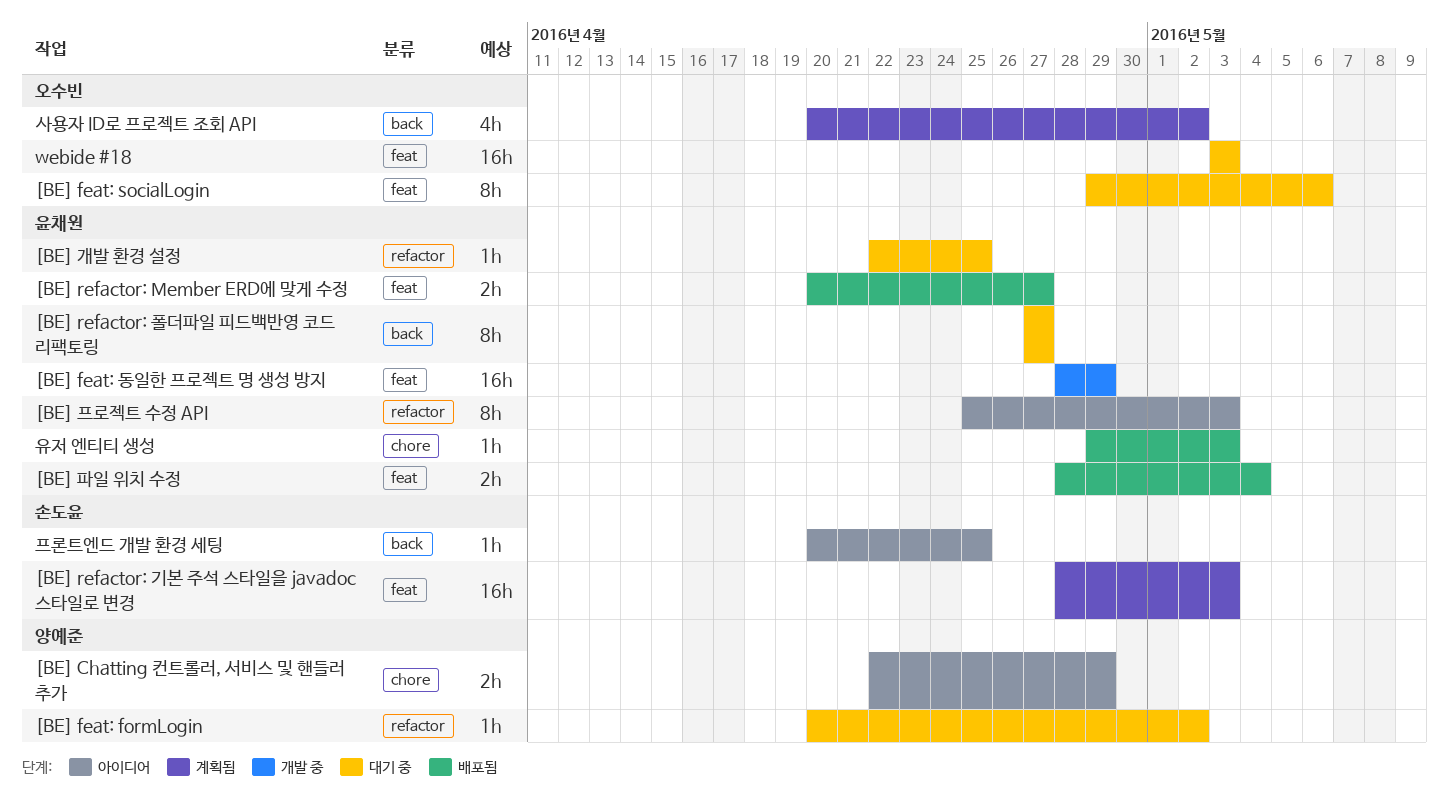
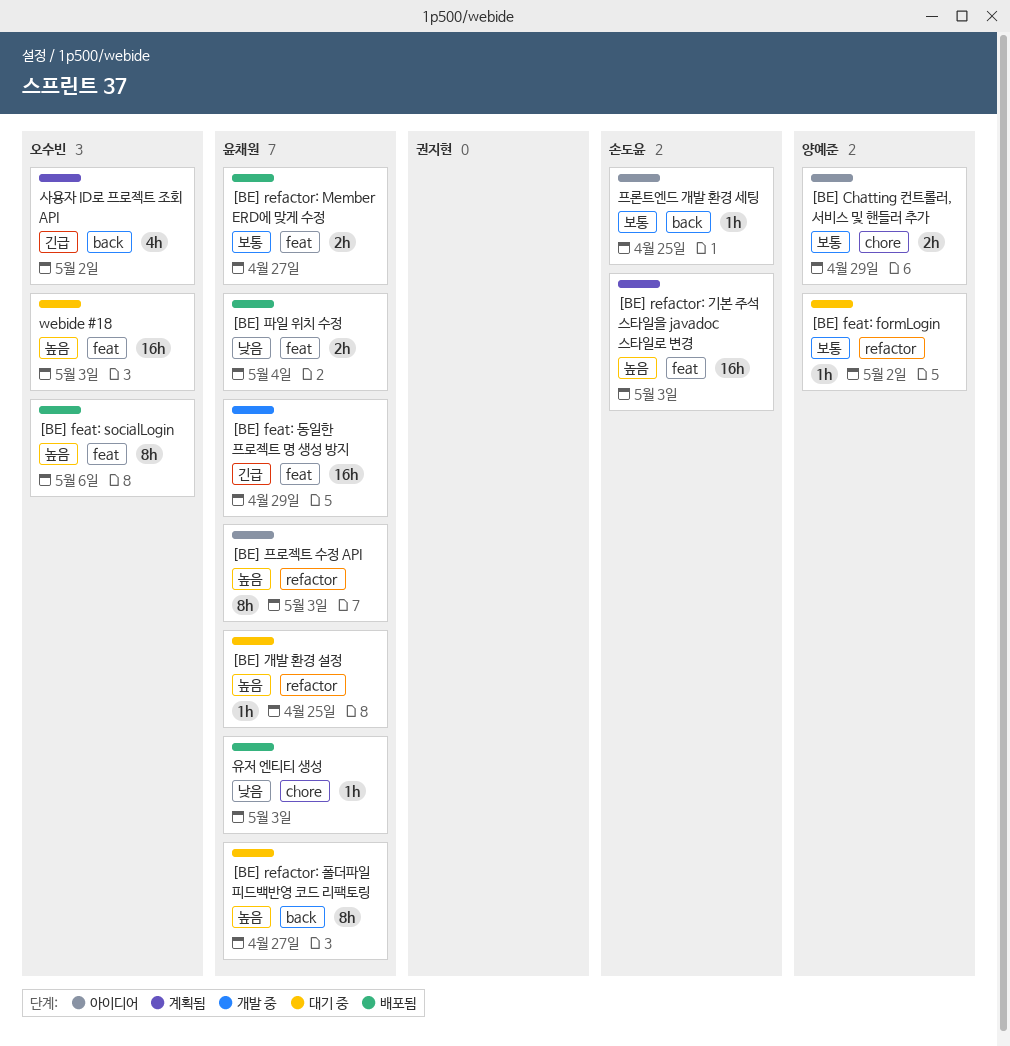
[BE] feat: socialLogin, status: 대기 중 -> 배포됨

